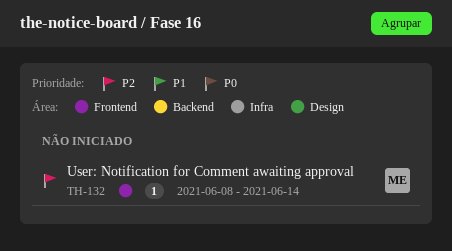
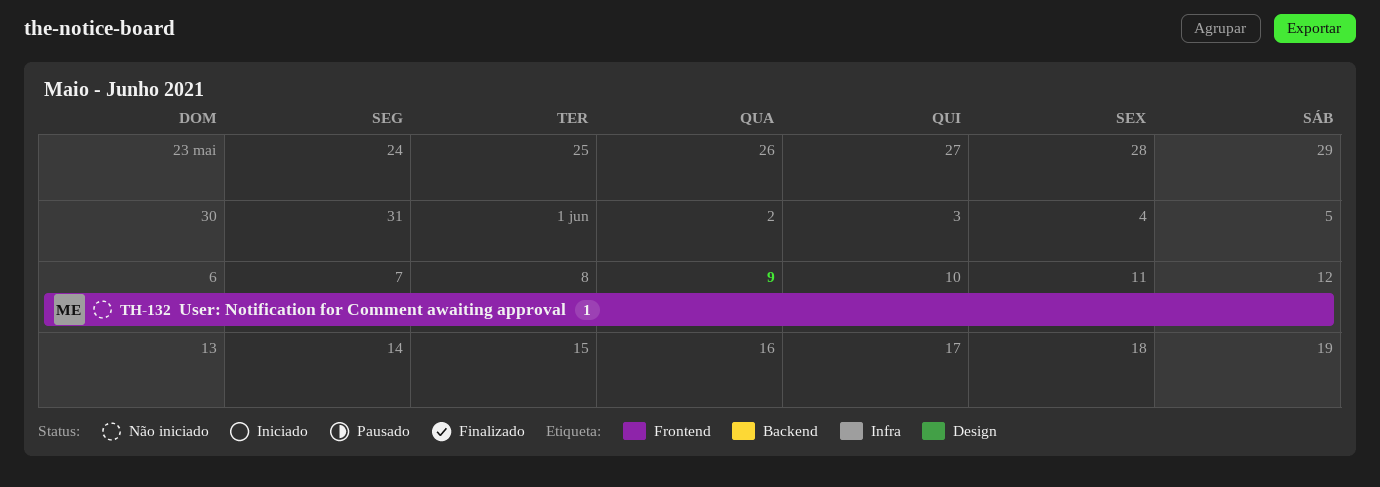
TH-132, start: Jun 8 -> Jun 6
TH-132, due: Jun 14 -> Jun 12

